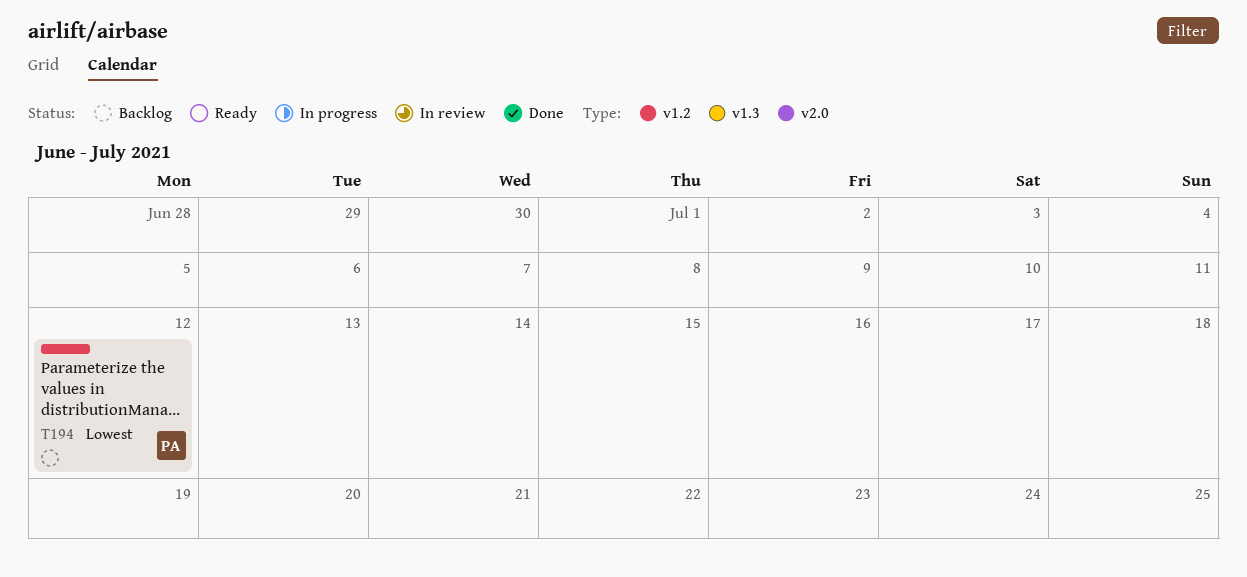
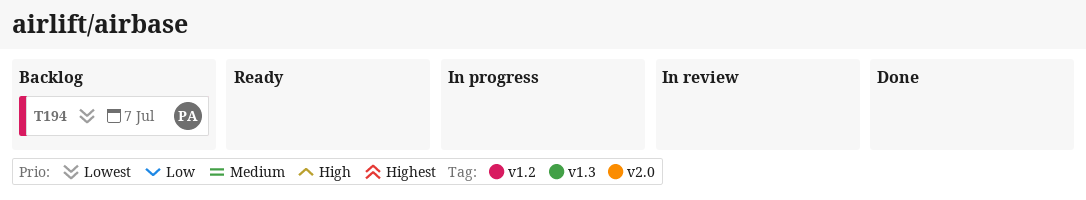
T194, due: Jul 12 -> Jul 7

